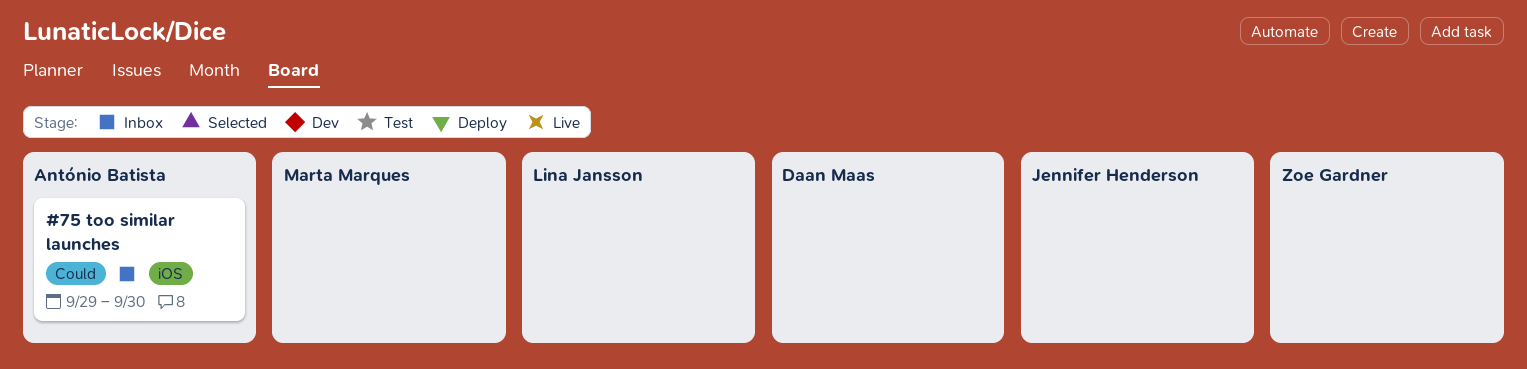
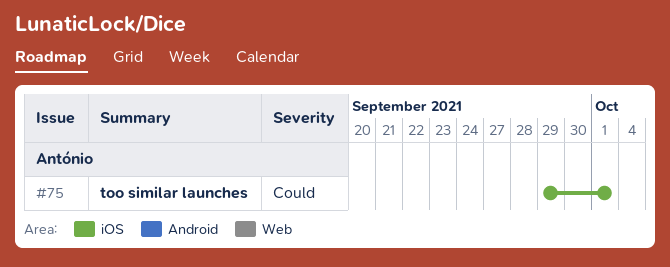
#75, due: Sep 30 -> Oct 1

